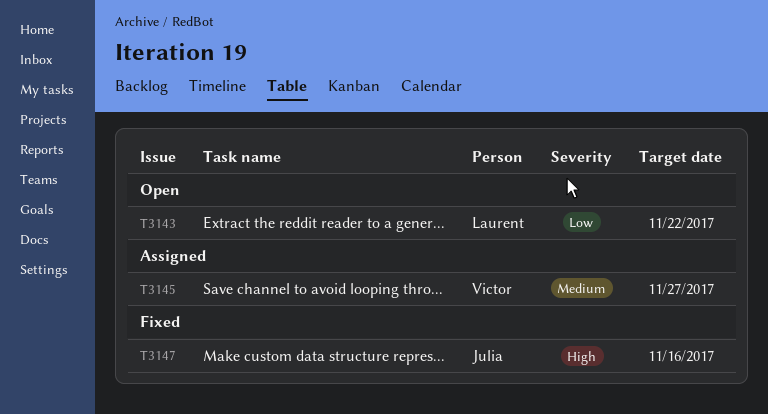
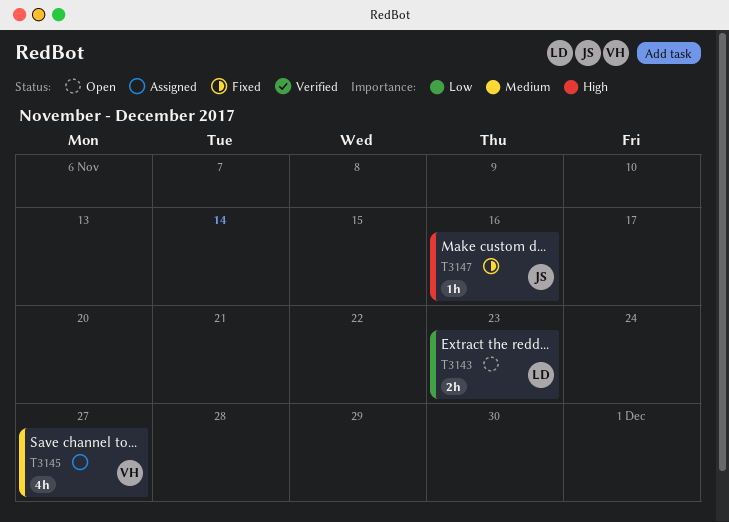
T3143, due: Nov 22 -> Nov 23

